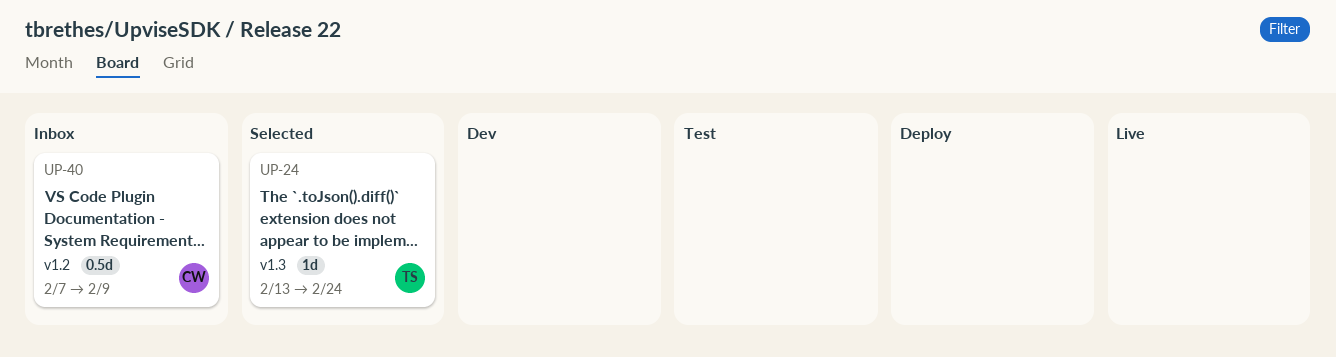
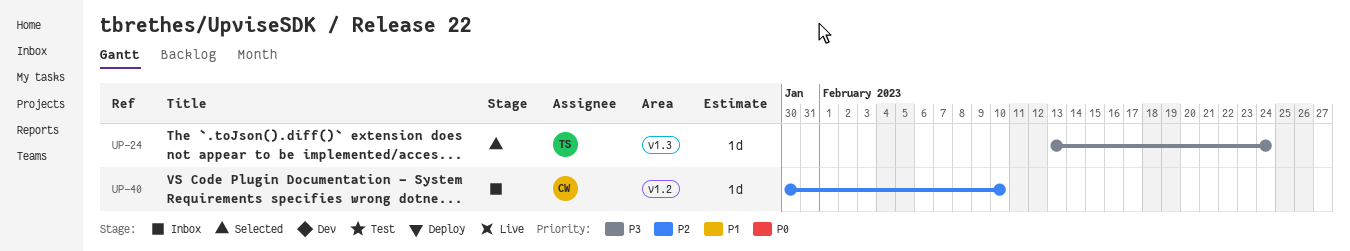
UP-40, estimate: 0.5d -> 1d
UP-40, start: Feb 7 -> Jan 30
UP-40, due: Feb 9 -> Feb 10

